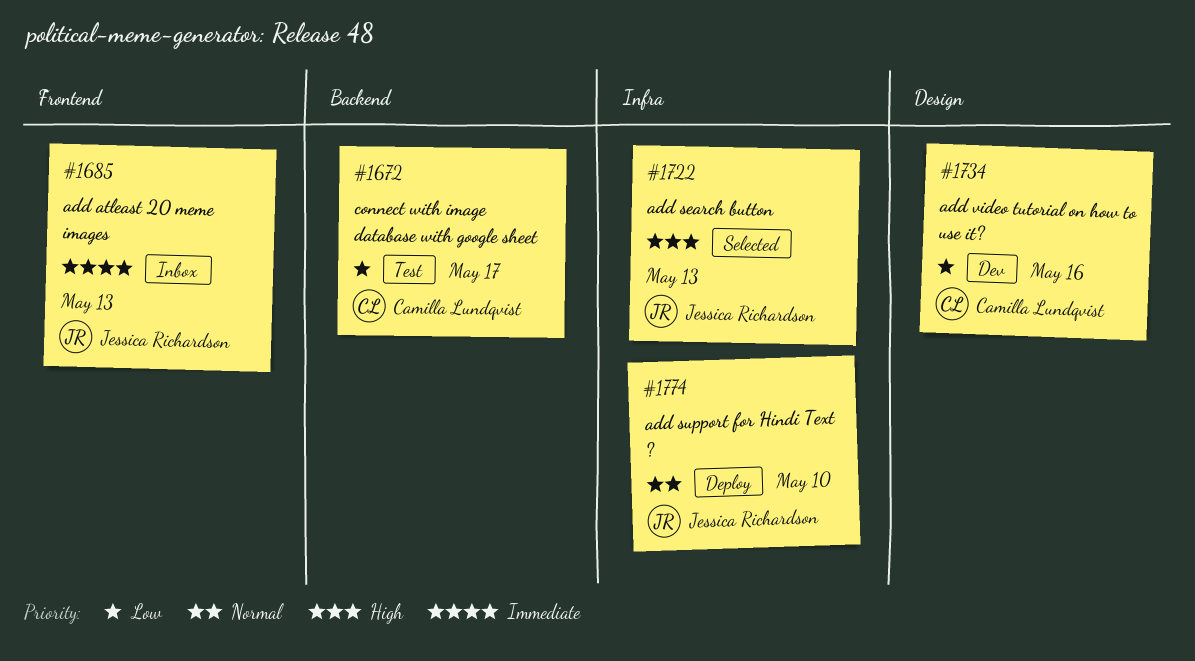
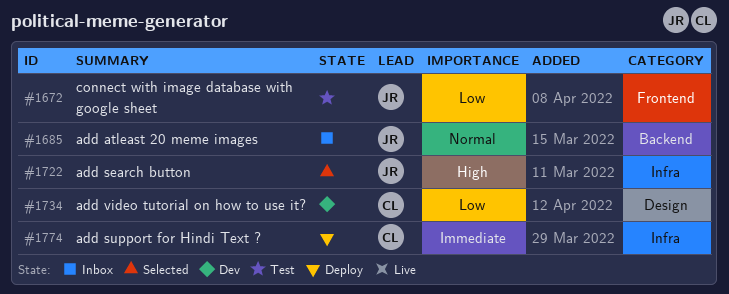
#1672, owner: Camilla Lundqvist -> Jessica Richardson
#1672, label: Backend -> Frontend
#1685, priority: Immediate -> Normal
#1685, label: Frontend -> Backend
#1774, owner: Jessica Richardson -> Camilla Lundqvist
#1774, priority: Normal -> Immediate

